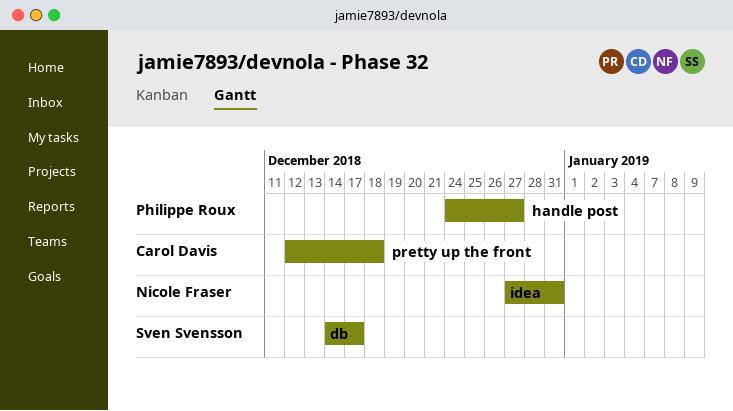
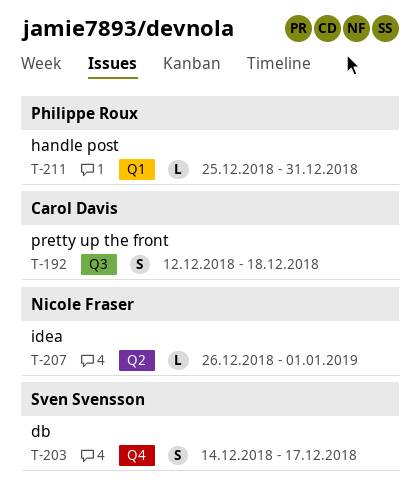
handle post, start: Dec 24 -> Dec 25
handle post, due: Dec 27 -> Dec 31
idea, start: Dec 27 -> Dec 26
idea, due: Dec 31 -> Jan 1

